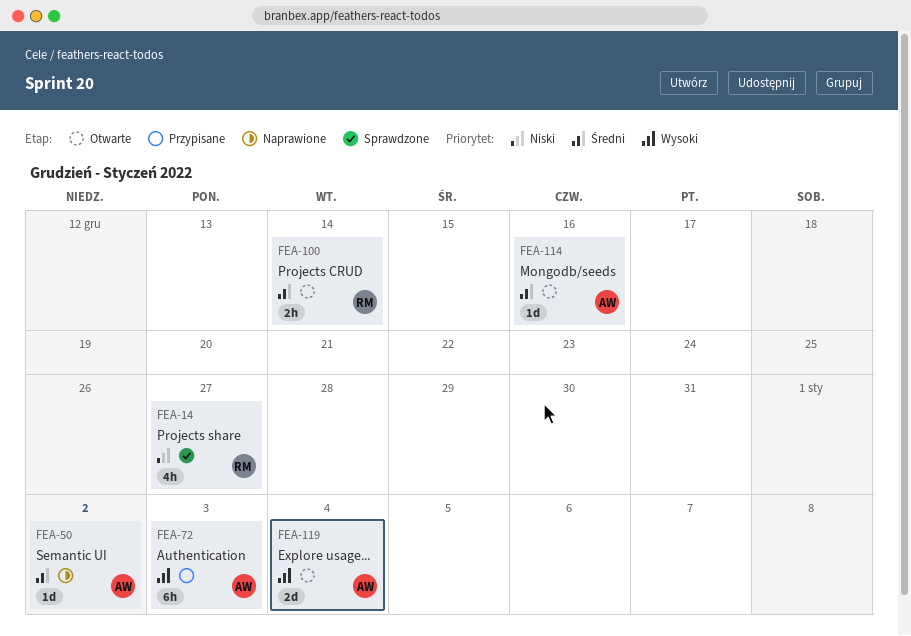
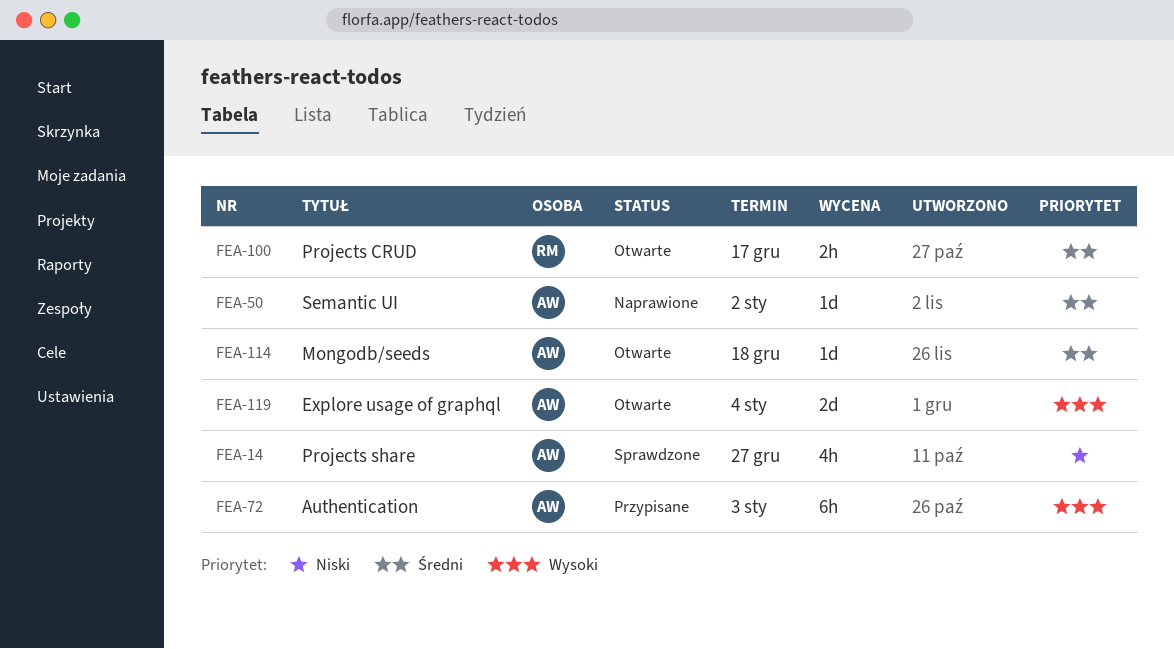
FEA-14, owner: RM -> AW
FEA-100, due: Dec 14 -> Dec 17
FEA-114, due: Dec 16 -> Dec 18

